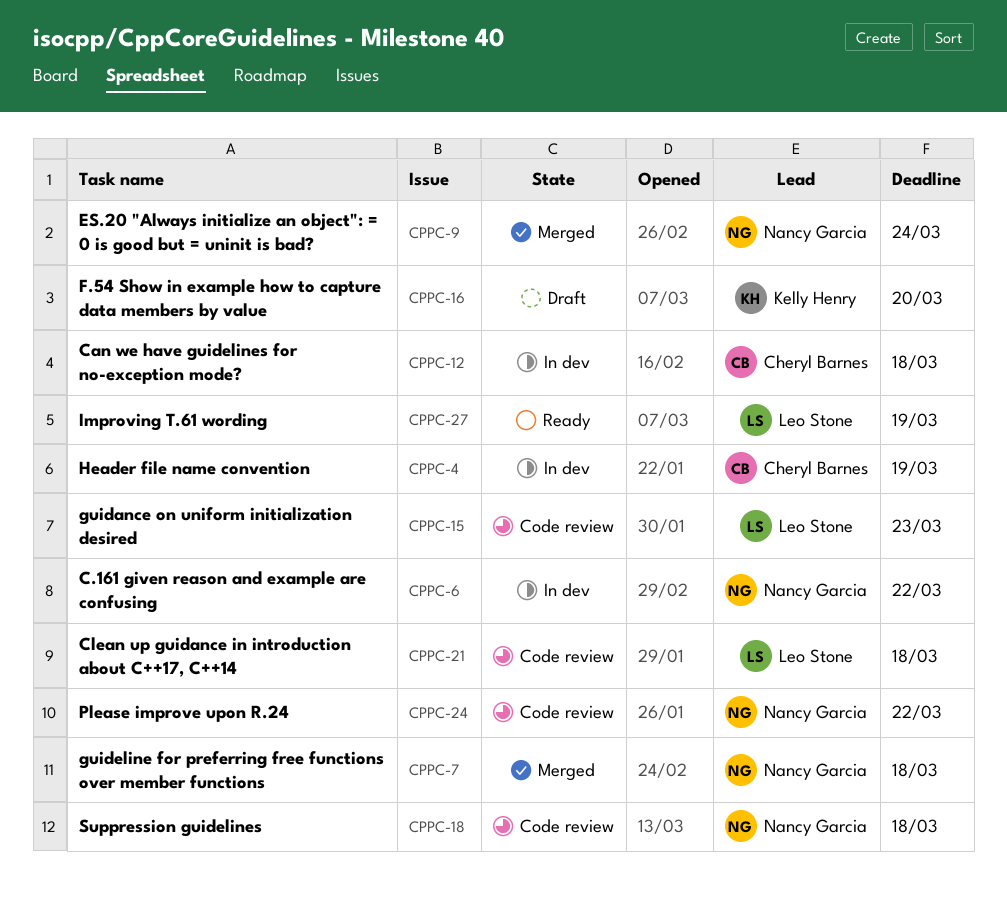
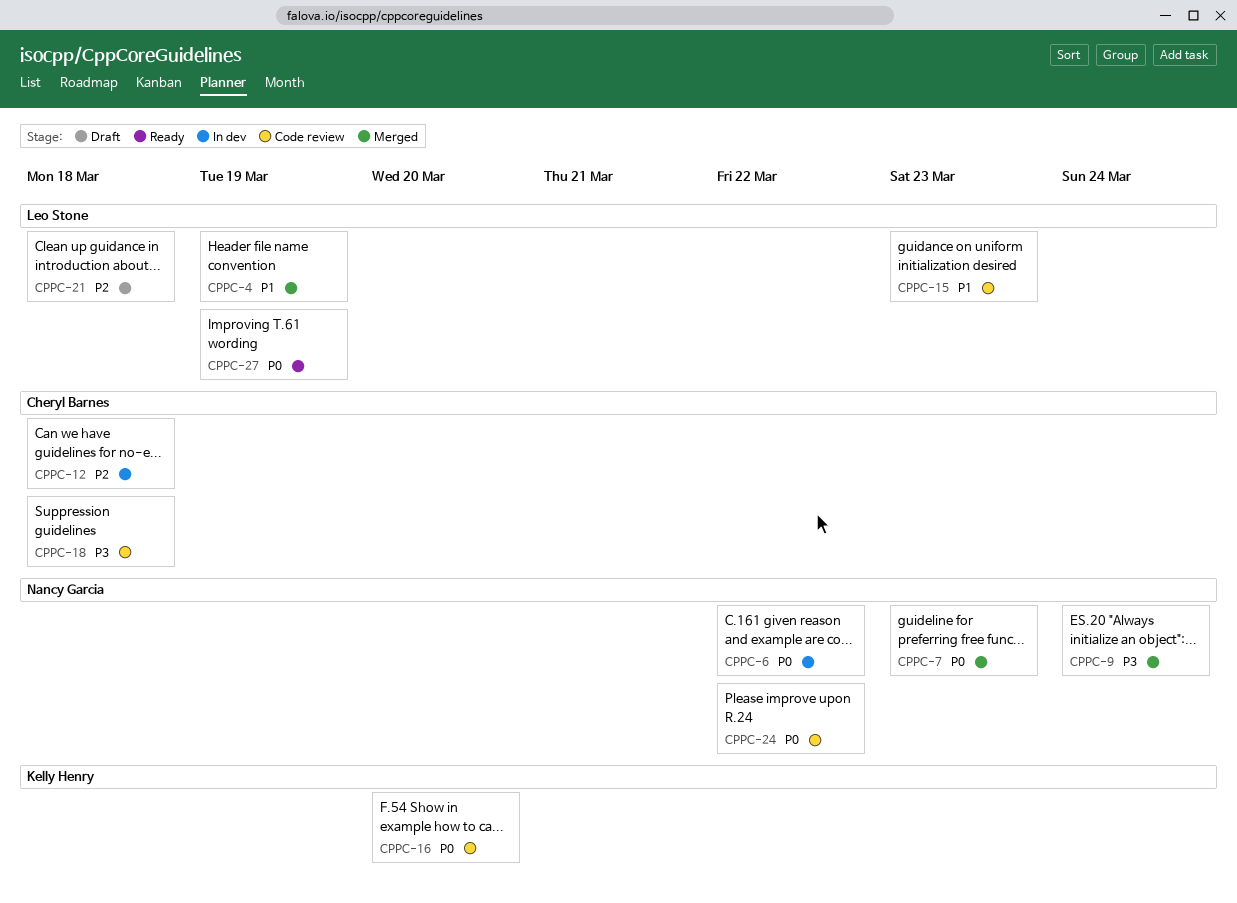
CPPC-4, status: In dev -> Merged
CPPC-4, owner: Cheryl Barnes -> Leo Stone
CPPC-7, due: Mar 18 -> Mar 23
CPPC-16, status: Draft -> Code review
CPPC-18, owner: Nancy Garcia -> Cheryl Barnes
CPPC-21, status: Code review -> Draft

